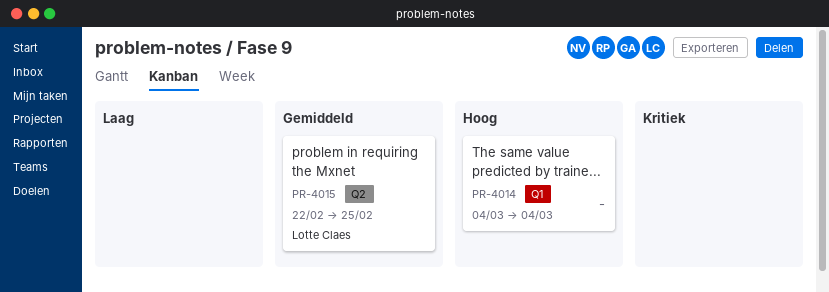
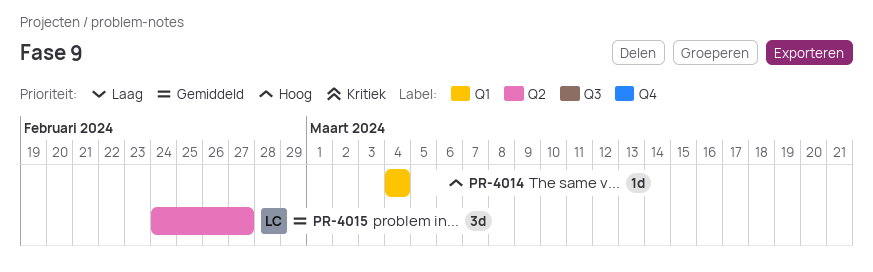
PR-4015, start: Feb 22 -> Feb 24
PR-4015, due: Feb 25 -> Feb 27

